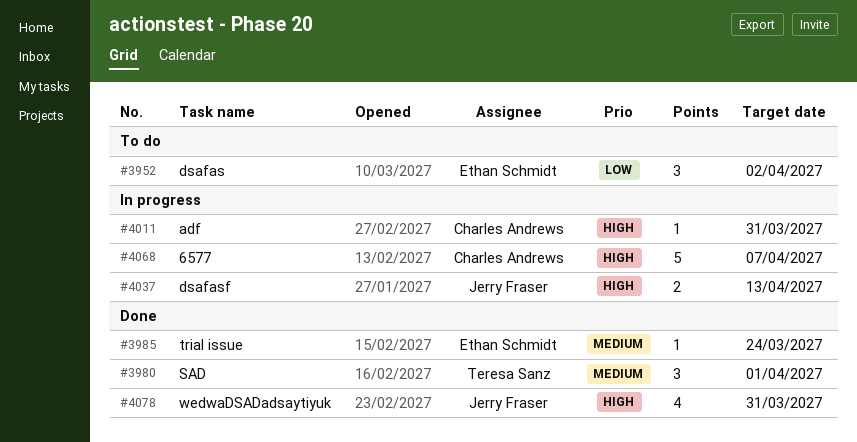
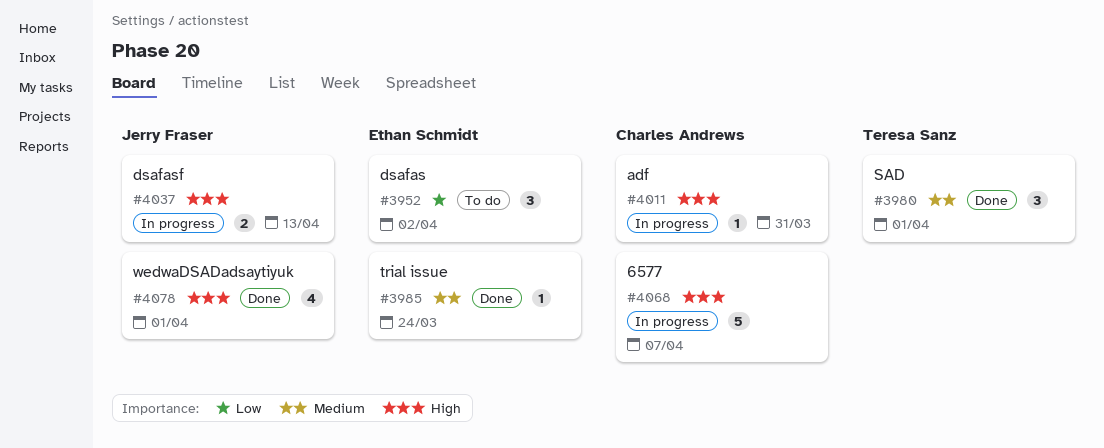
#4078, due: Mar 31 -> Apr 1

